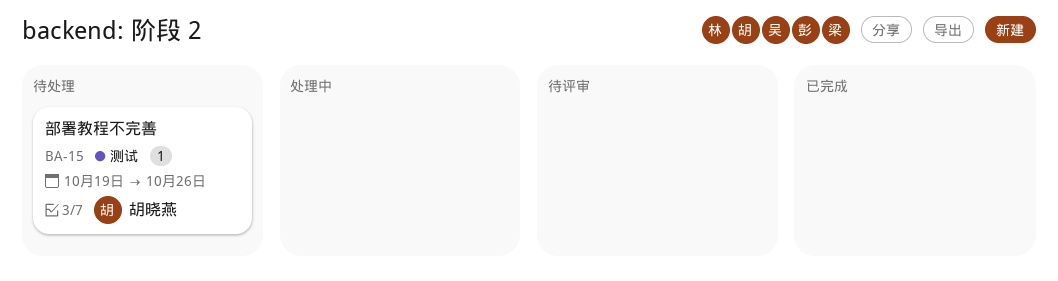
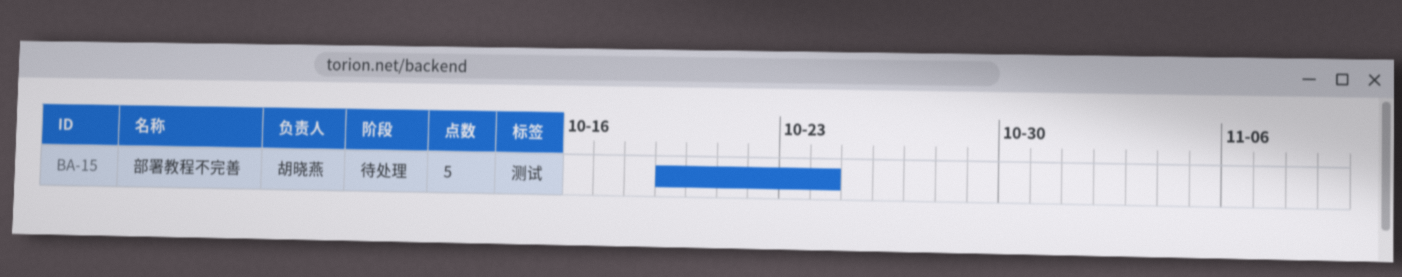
BA-15, estimate: 1 -> 5
BA-15, due: Oct 26 -> Oct 24

